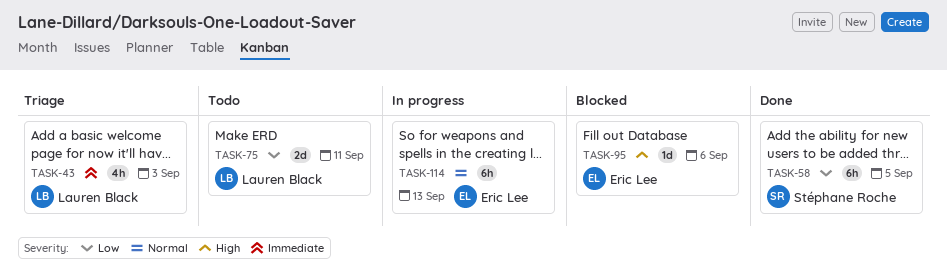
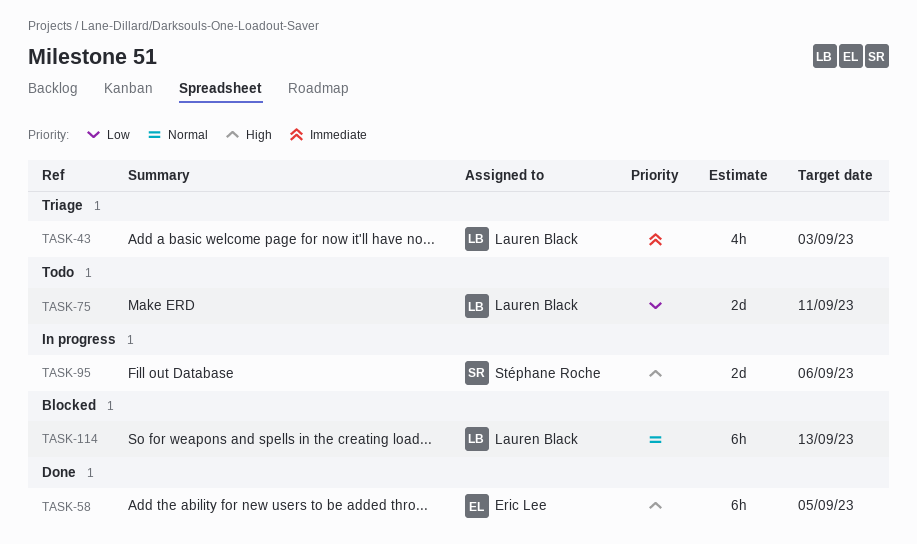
TASK-58, owner: Stéphane Roche -> Eric Lee
TASK-58, priority: Low -> High
TASK-95, status: Blocked -> In progress
TASK-95, owner: Eric Lee -> Stéphane Roche
TASK-95, estimate: 1d -> 2d
TASK-114, status: In progress -> Blocked
TASK-114, owner: Eric Lee -> Lauren Black

